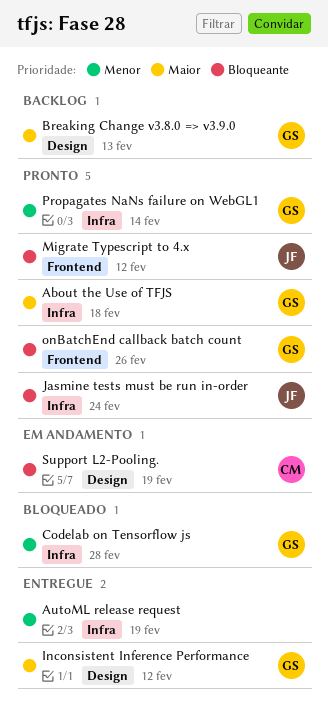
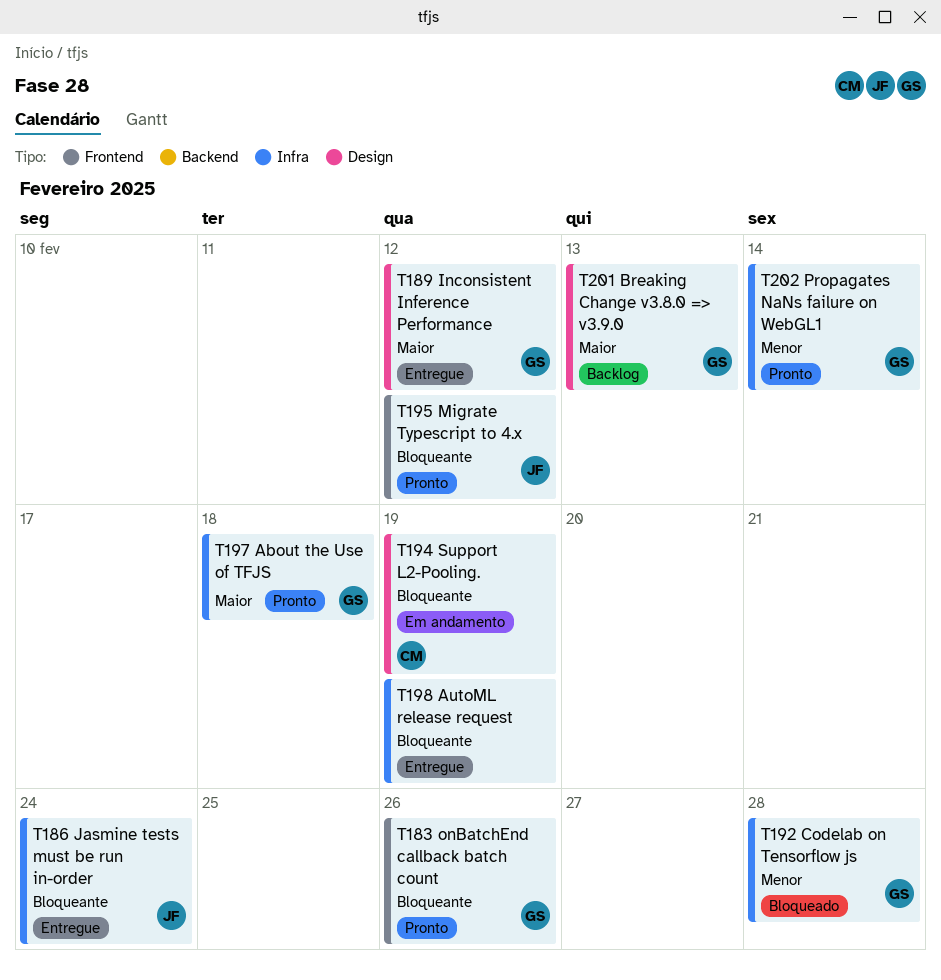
AutoML release request, priority: Menor -> Bloqueante
Jasmine tests must be run in-order, status: Pronto -> Entregue

